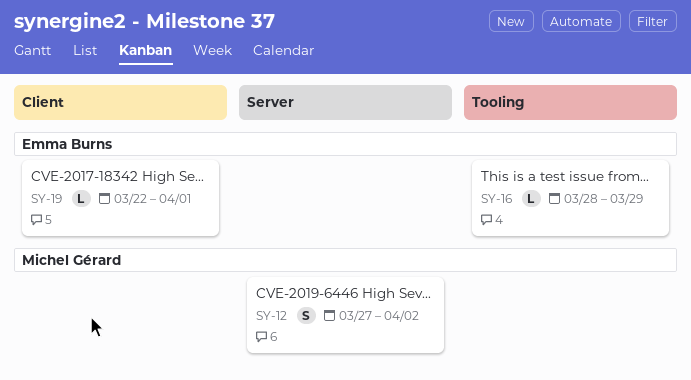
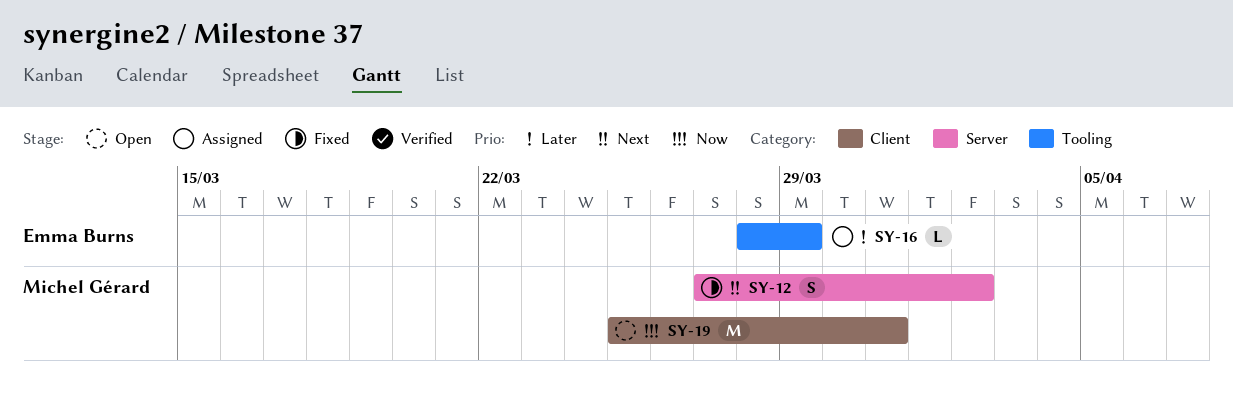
SY-19, owner: Emma Burns -> Michel Gérard
SY-19, estimate: L -> M
SY-19, start: Mar 22 -> Mar 25
SY-19, due: Apr 1 -> Mar 31

